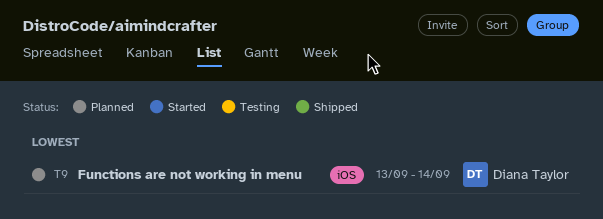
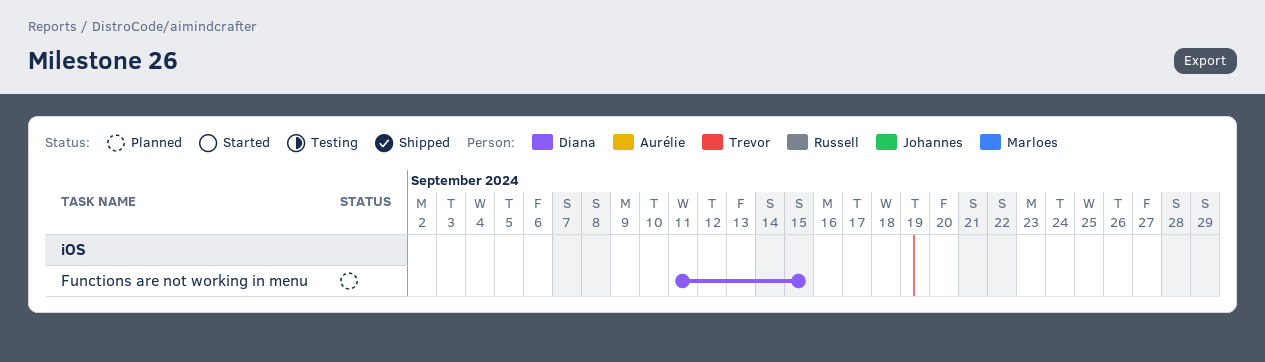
Functions are not working in menu, start: Sep 13 -> Sep 11
Functions are not working in menu, due: Sep 14 -> Sep 15

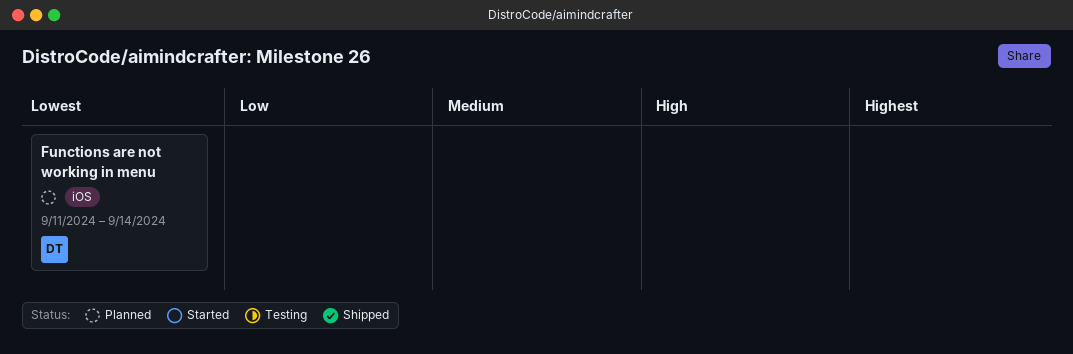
Functions are not working in menu, due: Sep 15 -> Sep 14

